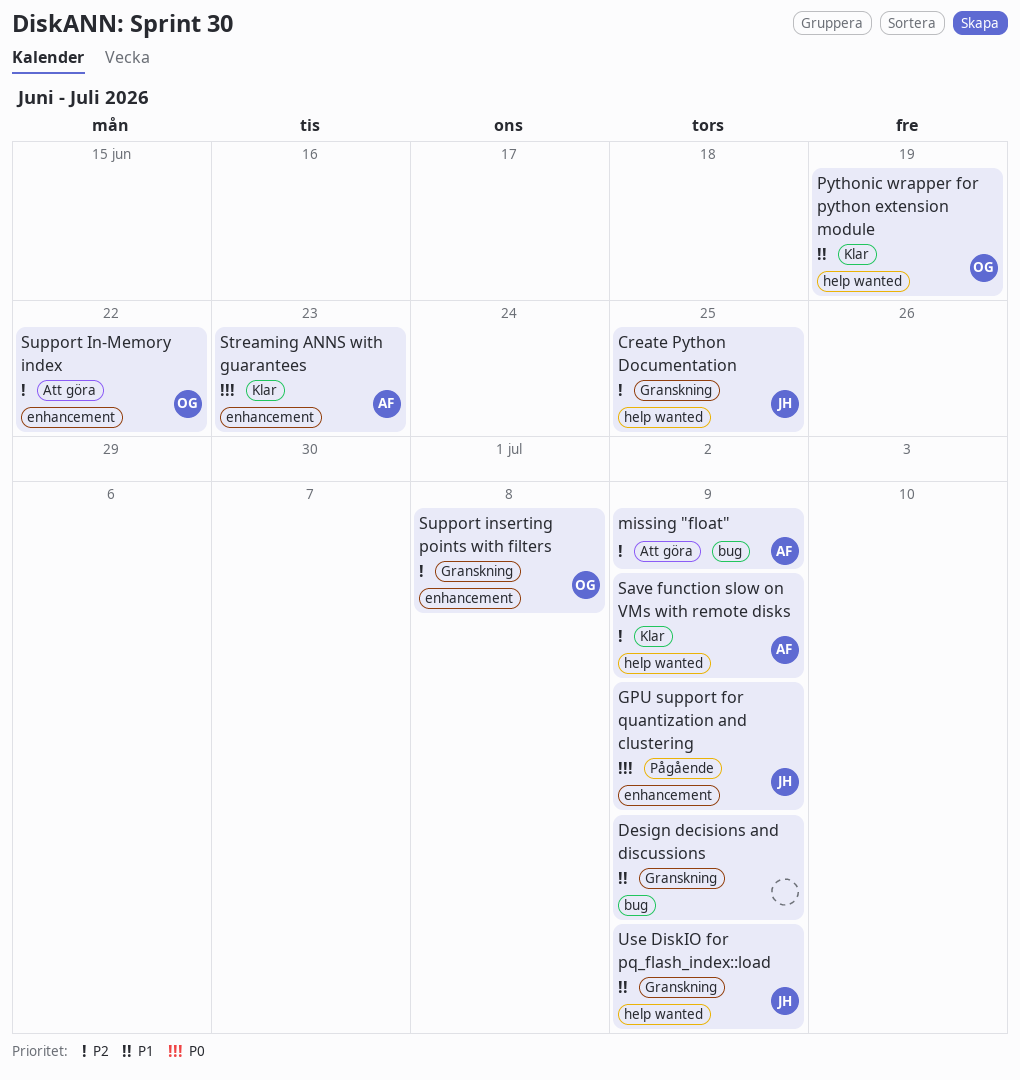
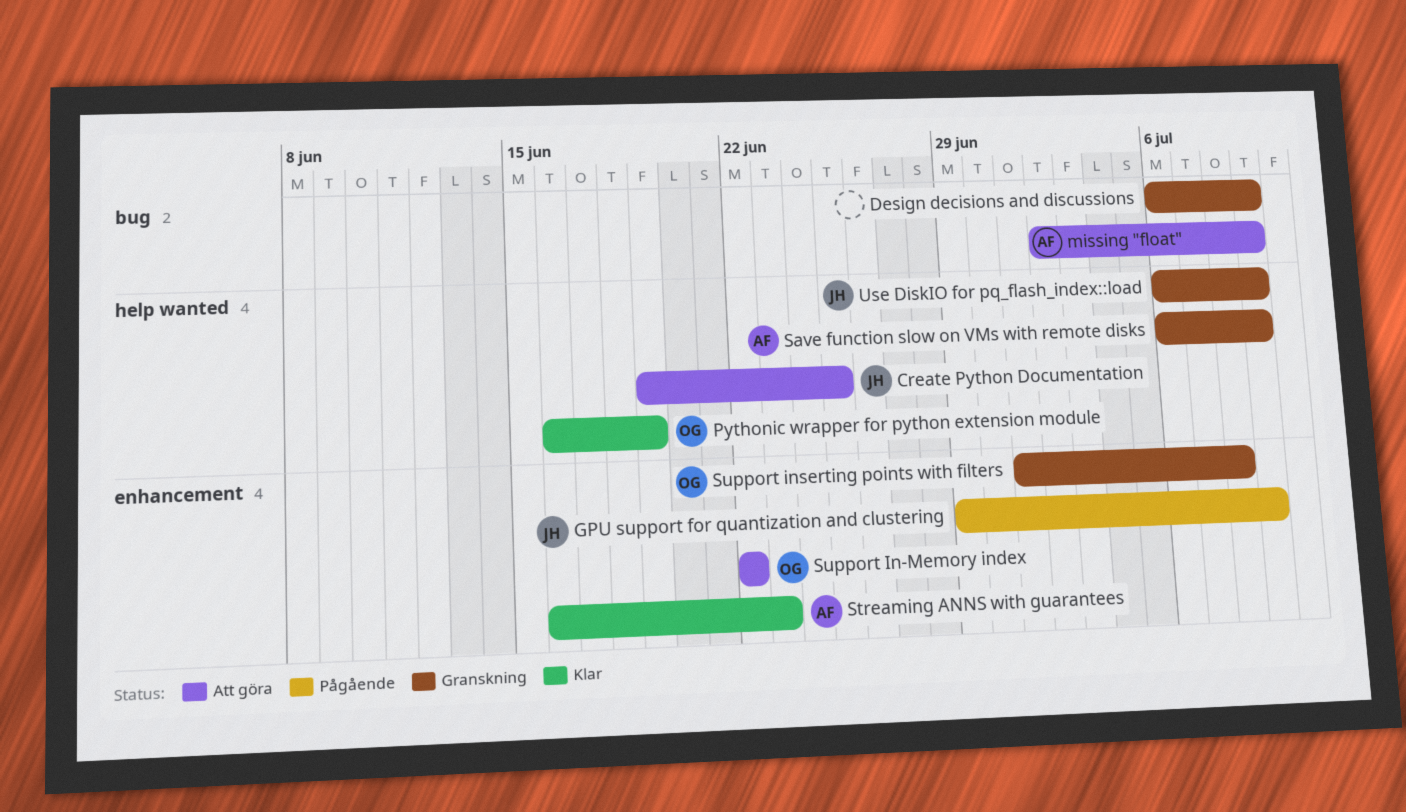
Create Python Documentation, status: Granskning -> Att göra
Save function slow on VMs with remote disks, status: Klar -> Granskning

